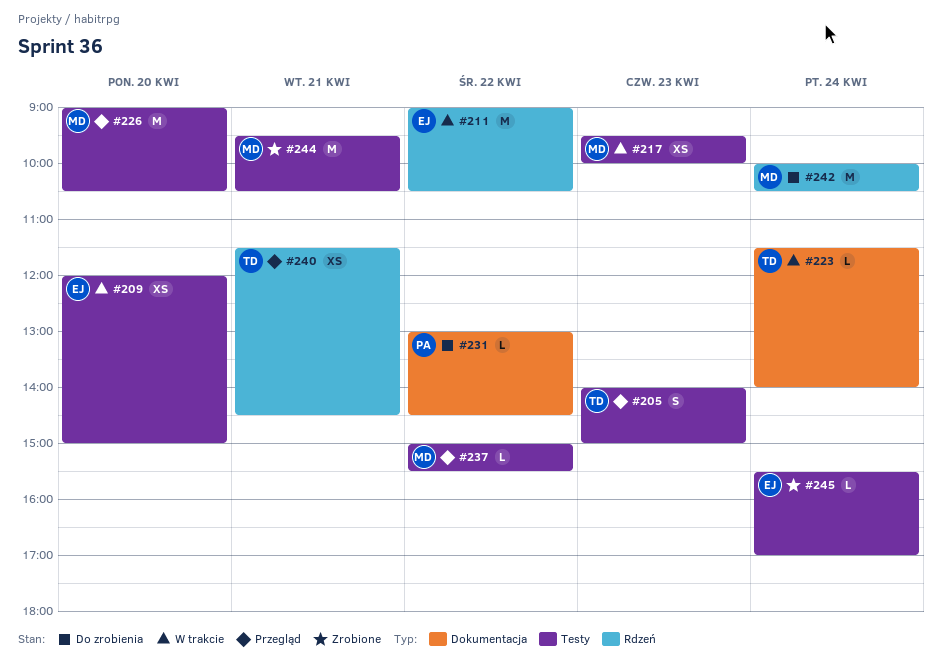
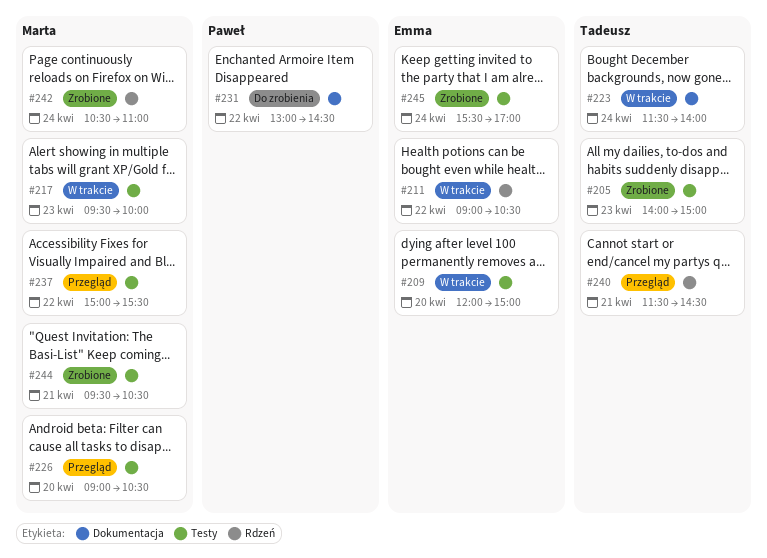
#205, status: Przegląd -> Zrobione
#242, status: Do zrobienia -> Zrobione
#242, begins: 10:00 -> 10:30
#242, ends: 10:30 -> 11:00

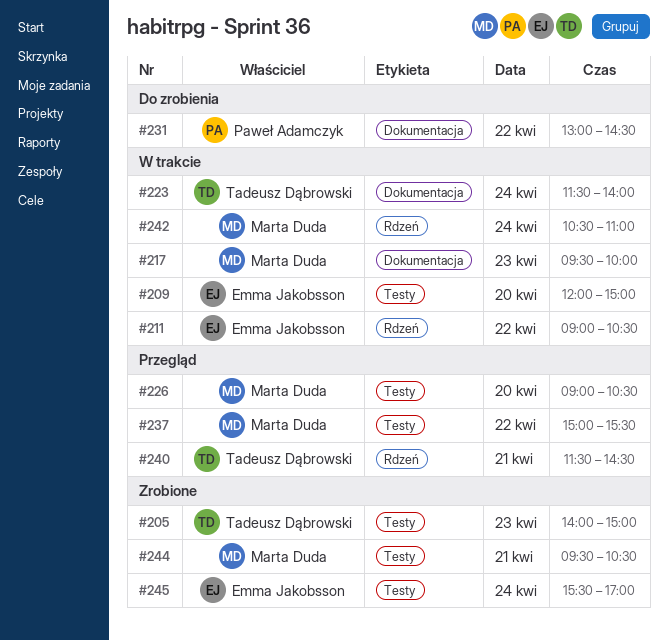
#217, label: Testy -> Dokumentacja
#242, status: Zrobione -> W trakcie

